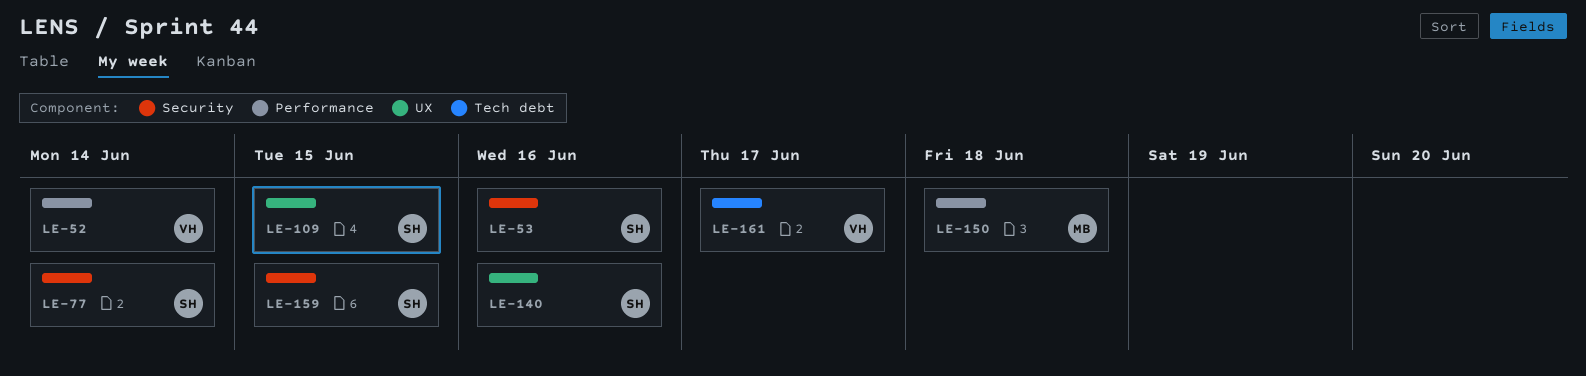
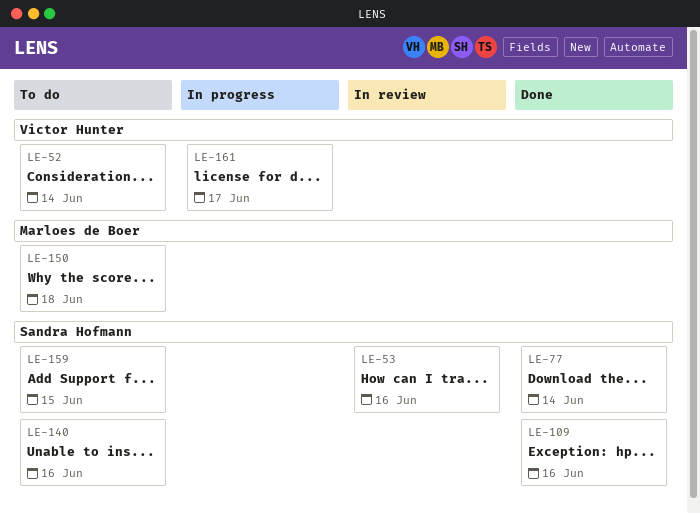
LE-109, due: Jun 15 -> Jun 16

